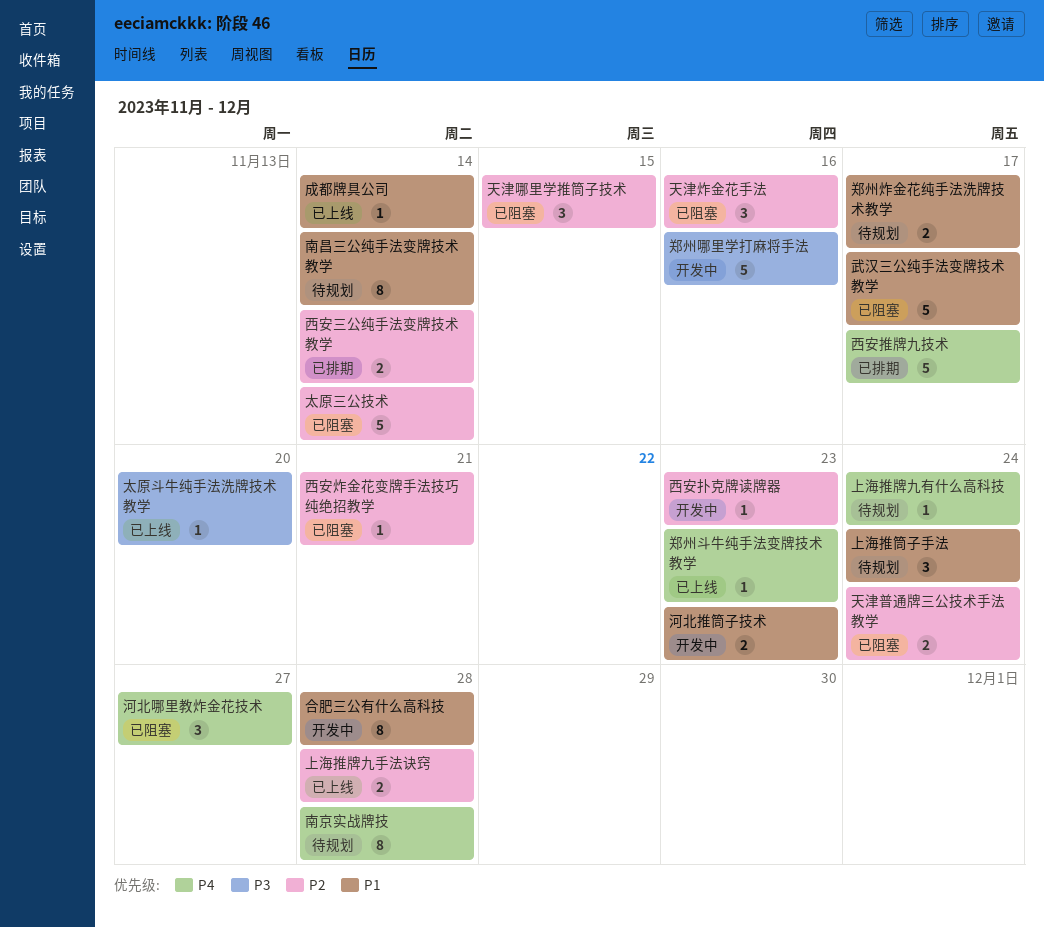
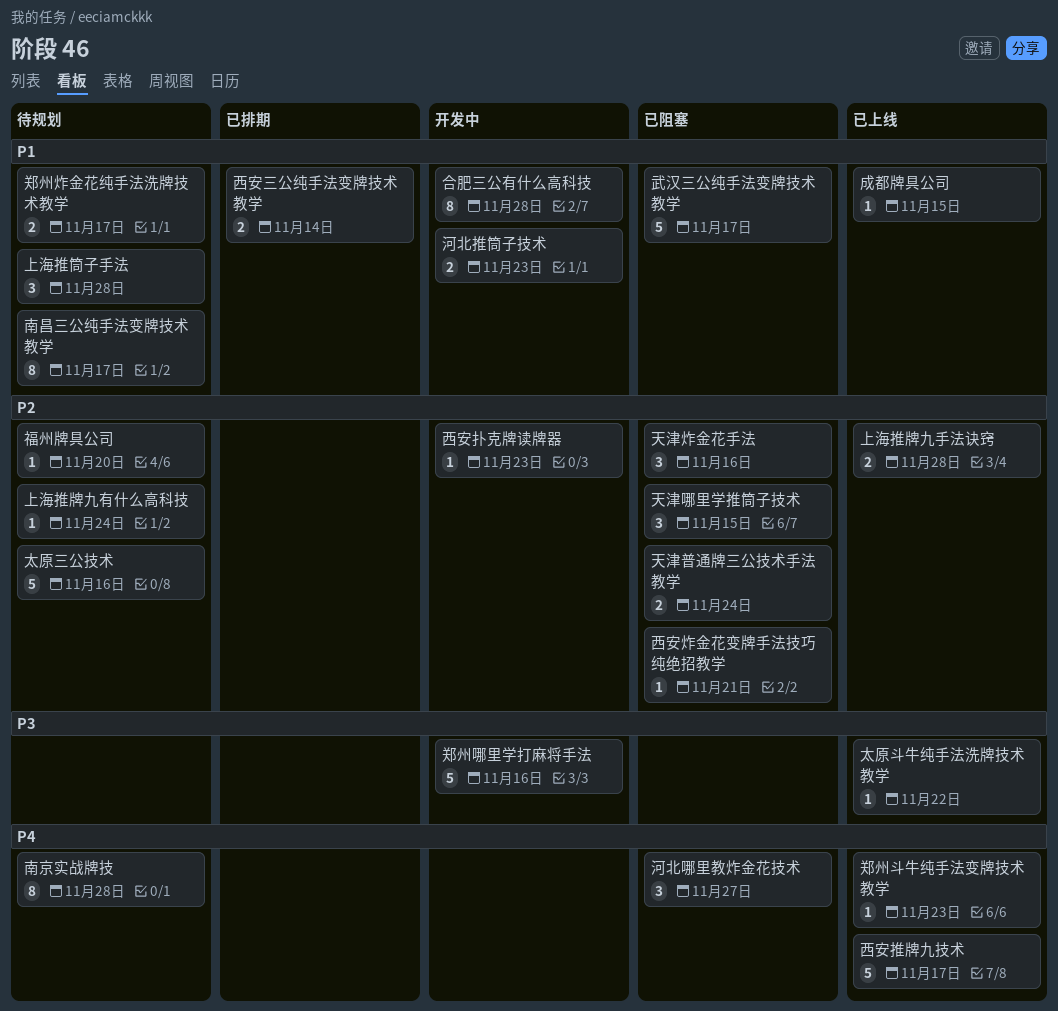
上海推牌九有什么高科技, priority: P4 -> P2
上海推筒子手法, due: Nov 24 -> Nov 28
南昌三公纯手法变牌技术教学, due: Nov 14 -> Nov 17
太原三公技术, status: 已阻塞 -> 待规划
太原三公技术, due: Nov 14 -> Nov 16
太原斗牛纯手法洗牌技术教学, due: Nov 20 -> Nov 22
成都牌具公司, due: Nov 14 -> Nov 15
福州牌具公司: none -> present
西安三公纯手法变牌技术教学, priority: P2 -> P1
西安推牌九技术, status: 已排期 -> 已上线

